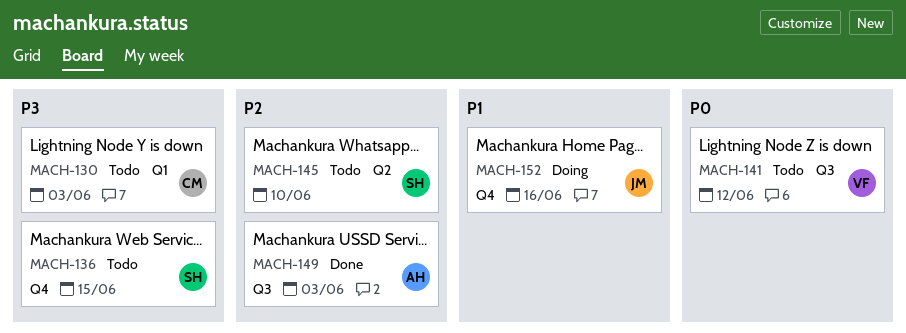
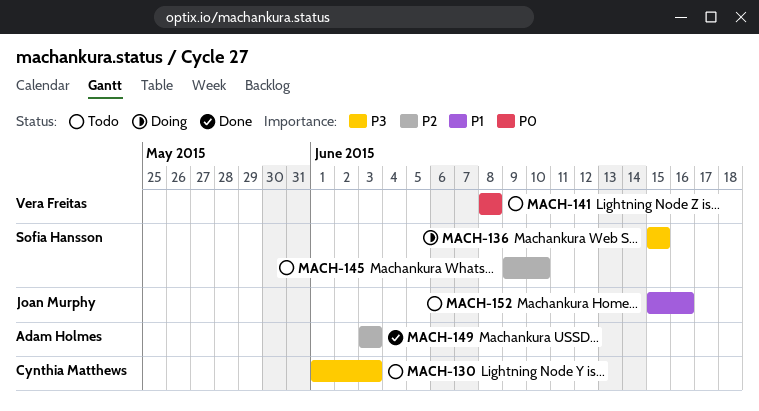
MACH-136, status: Todo -> Doing
MACH-141, due: Jun 12 -> Jun 8
MACH-152, status: Doing -> Todo

